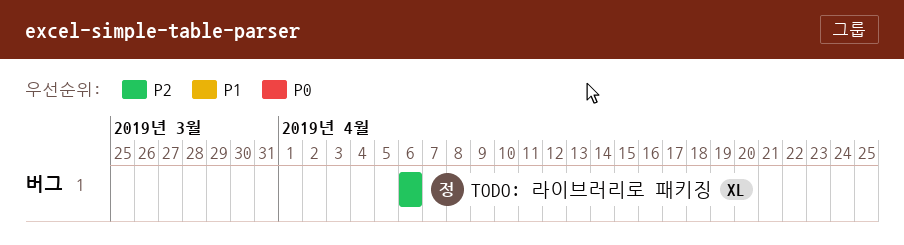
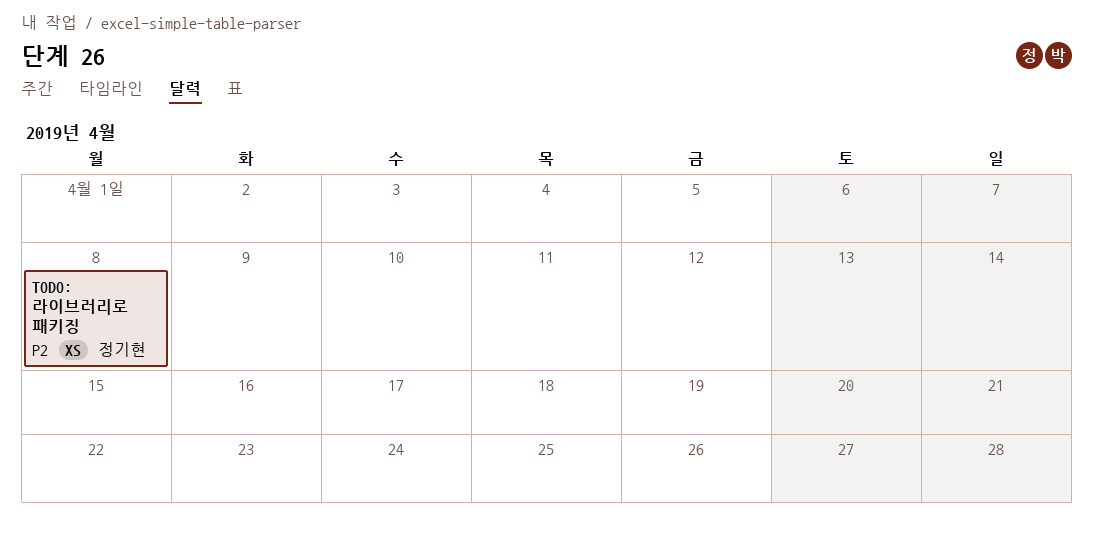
TODO: 라이브러리로 패키징, estimate: XL -> XS
TODO: 라이브러리로 패키징, due: Apr 6 -> Apr 8

